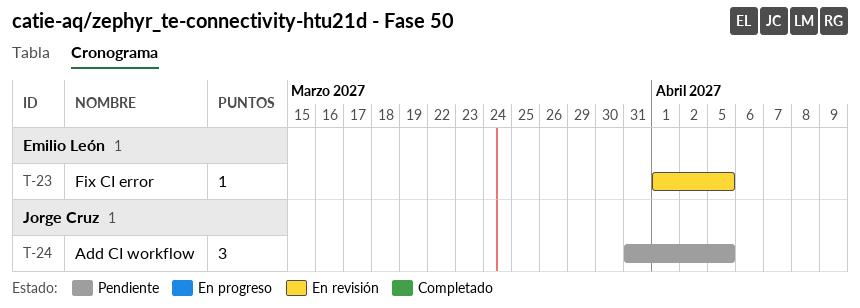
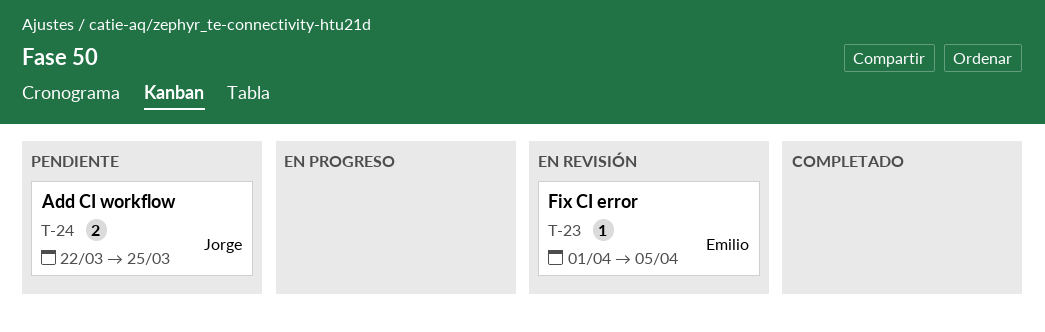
T-24, estimate: 3 -> 2
T-24, start: Mar 31 -> Mar 22
T-24, due: Apr 5 -> Mar 25

